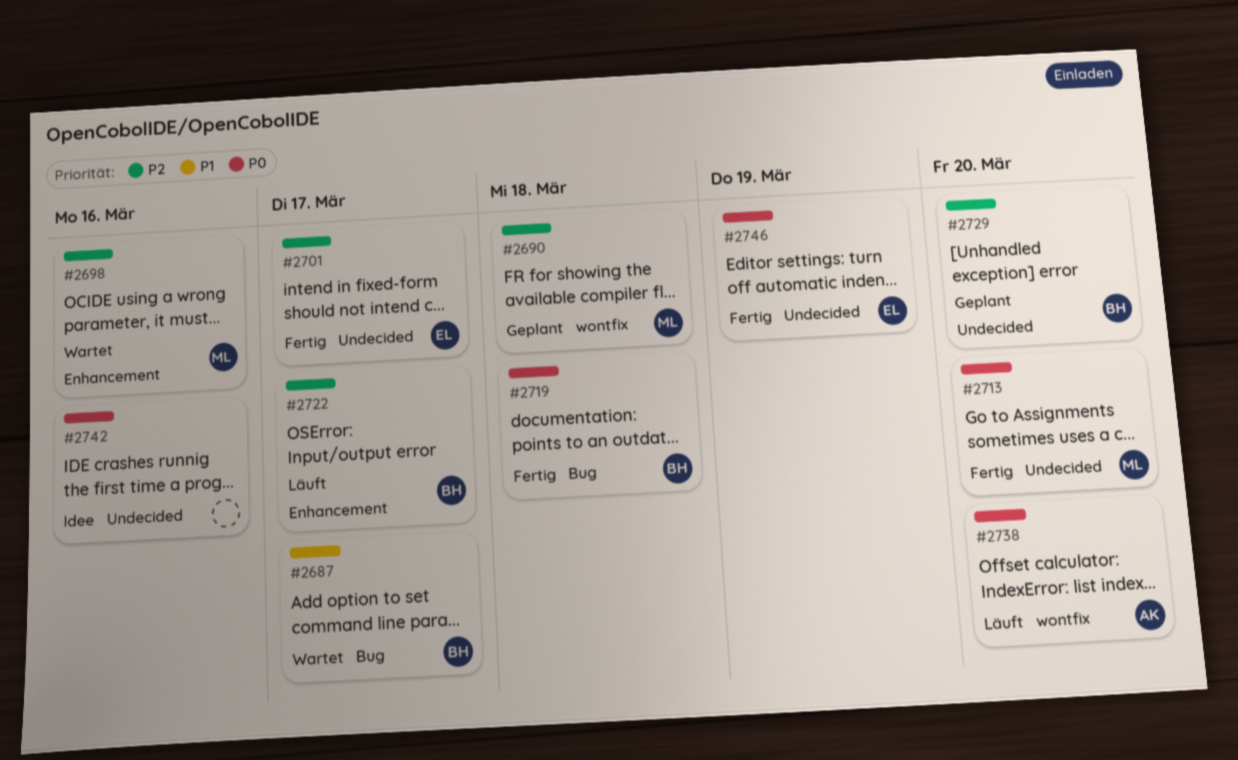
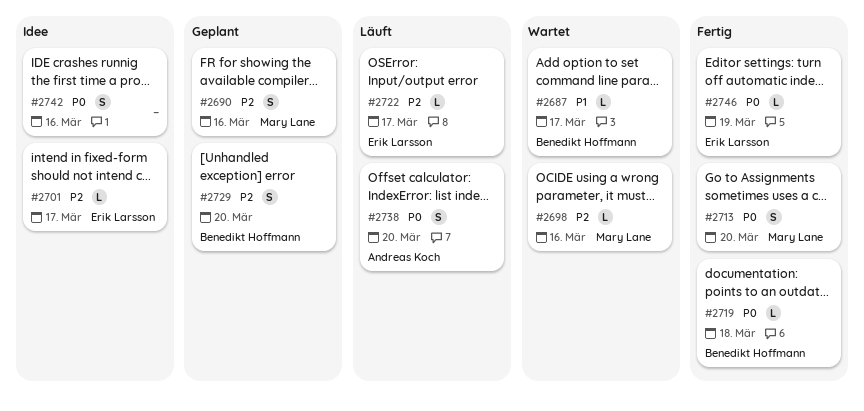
#2690, due: Mar 18 -> Mar 16
#2701, status: Fertig -> Idee
#2722, owner: Benedikt Hoffmann -> Erik Larsson

